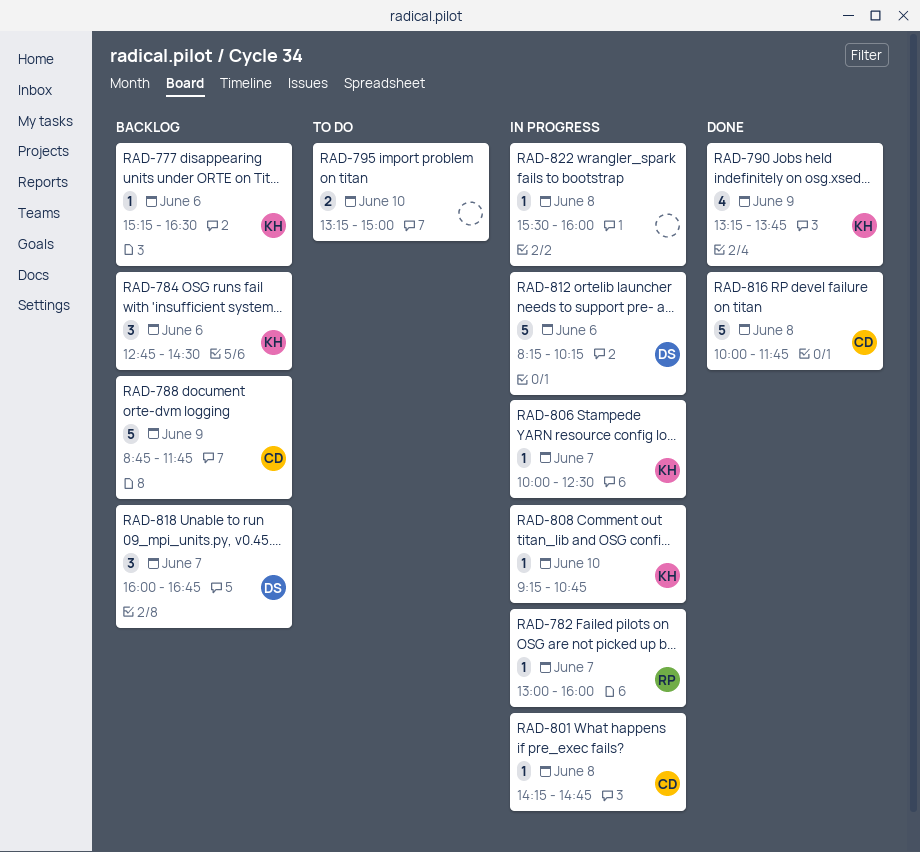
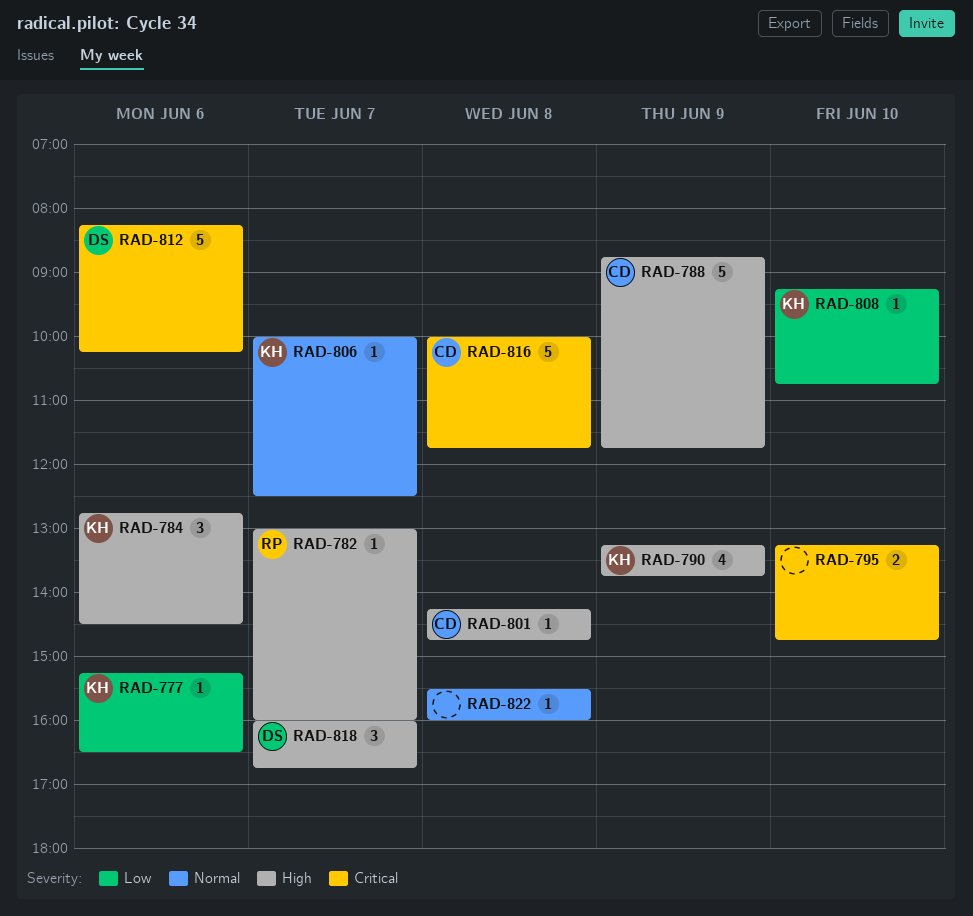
RAD-795, ends: 15:00 -> 14:45

